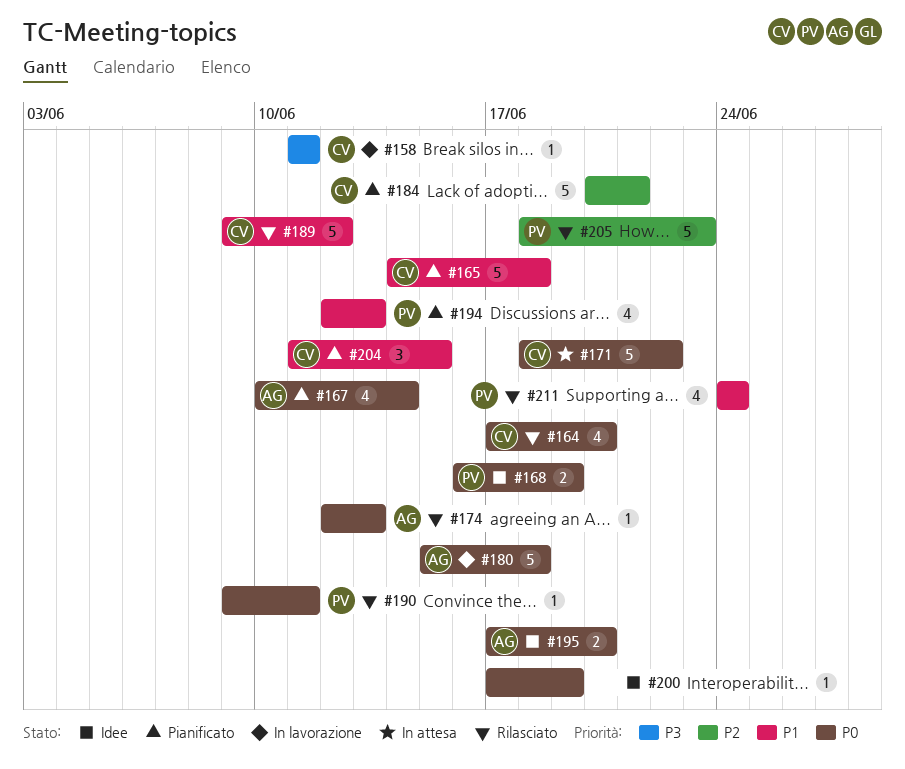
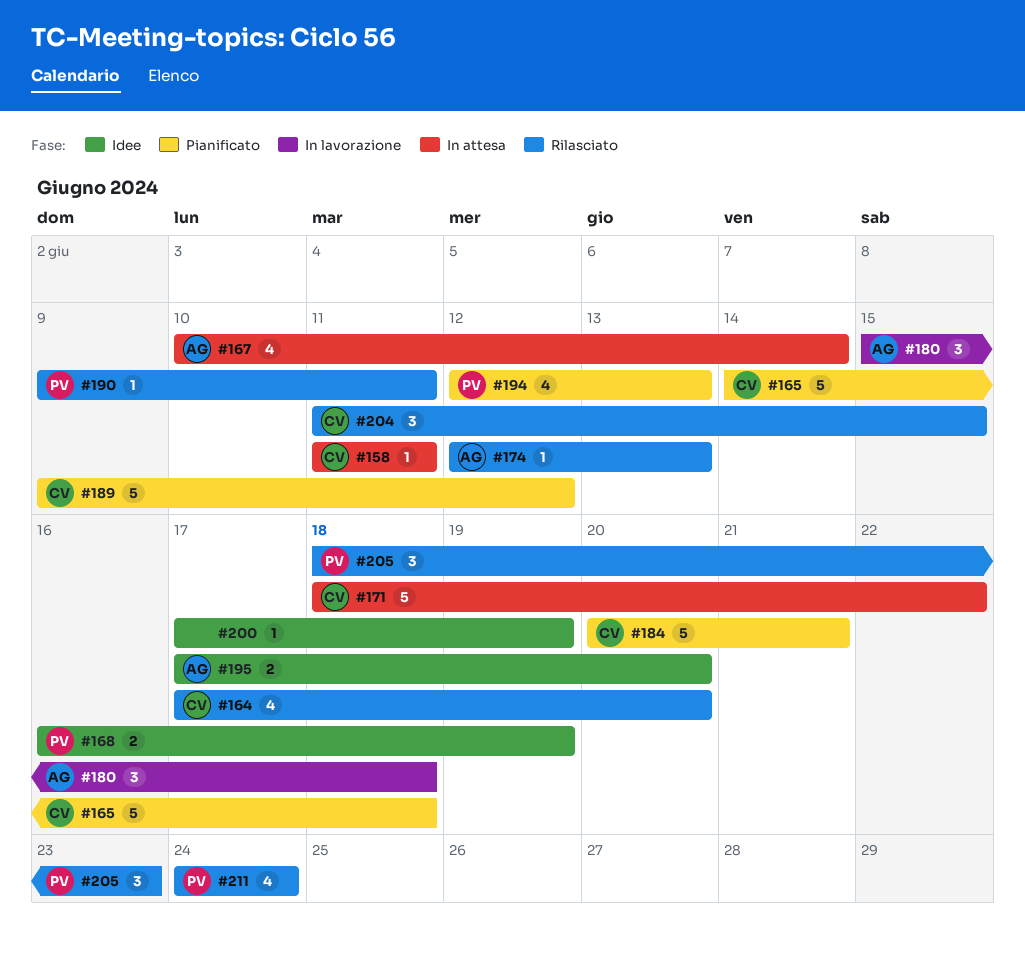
#158, status: In lavorazione -> In attesa
#167, status: Pianificato -> In attesa
#180, estimate: 5 -> 3
#189, status: Rilasciato -> Pianificato
#204, status: Pianificato -> Rilasciato
#205, estimate: 5 -> 3

